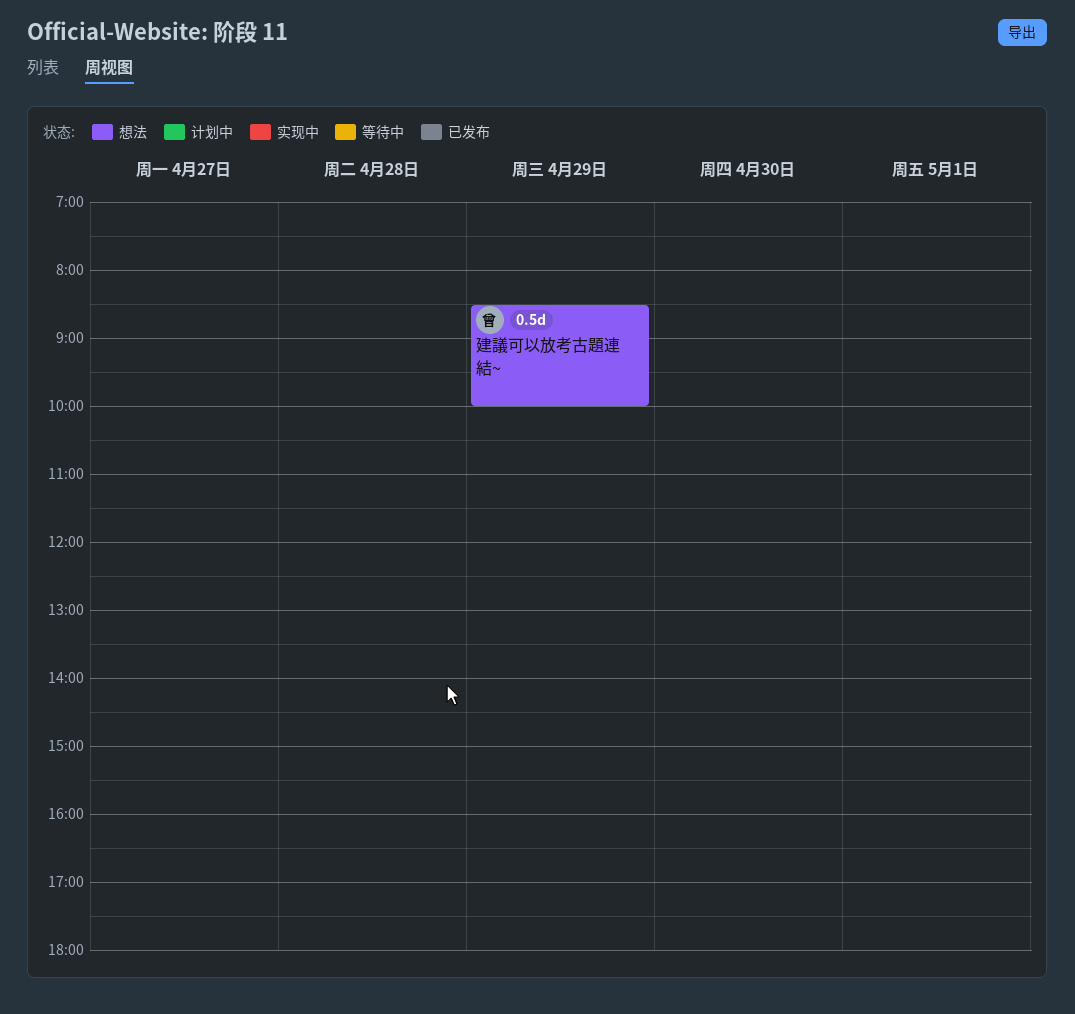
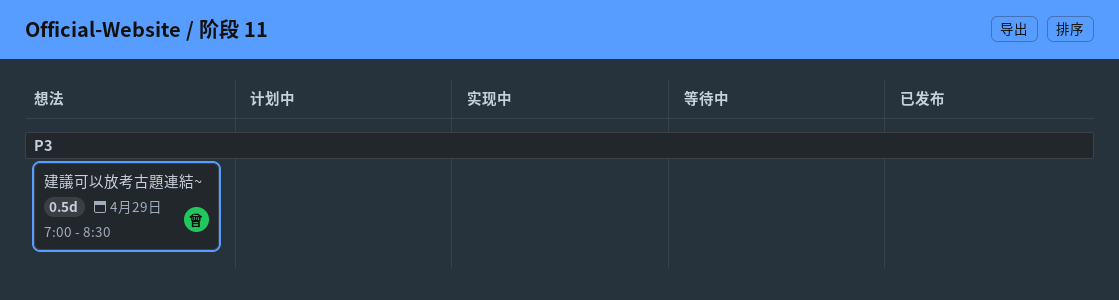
建議可以放考古題連結~, begins: 08:30 -> 07:00
建議可以放考古題連結~, ends: 10:00 -> 08:30

